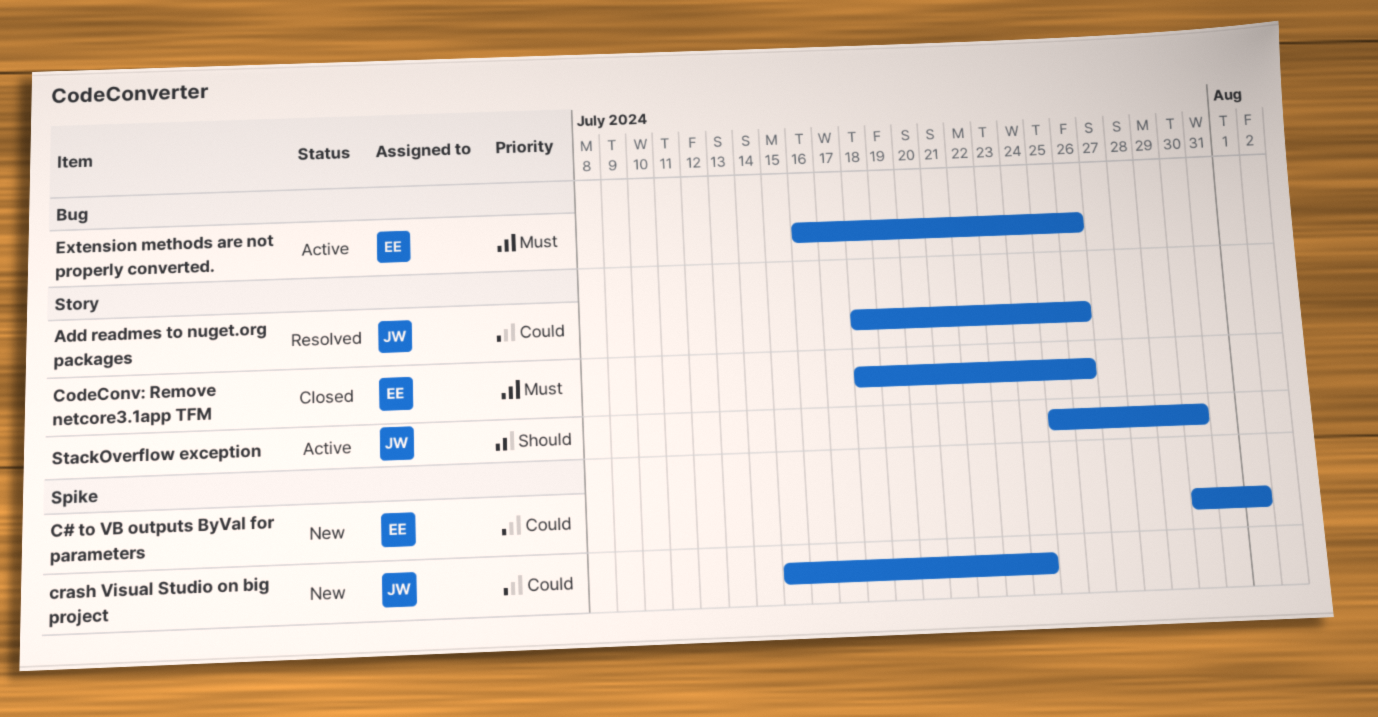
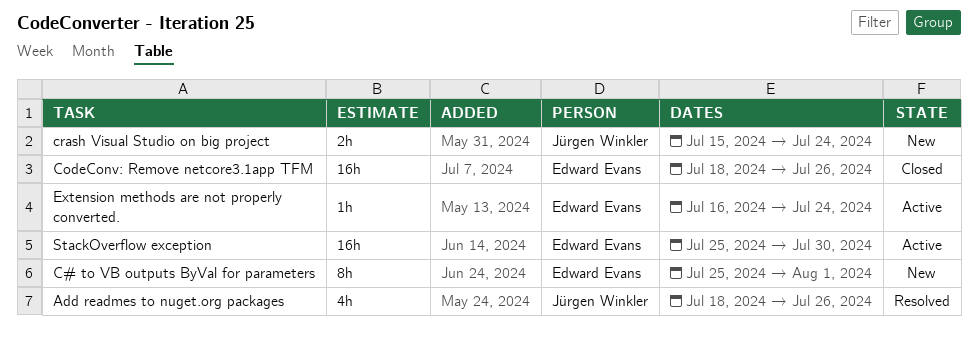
C# to VB outputs ByVal for parameters, start: Jul 30 -> Jul 25
Extension methods are not properly converted., due: Jul 26 -> Jul 24
StackOverflow exception, owner: Jürgen Winkler -> Edward Evans

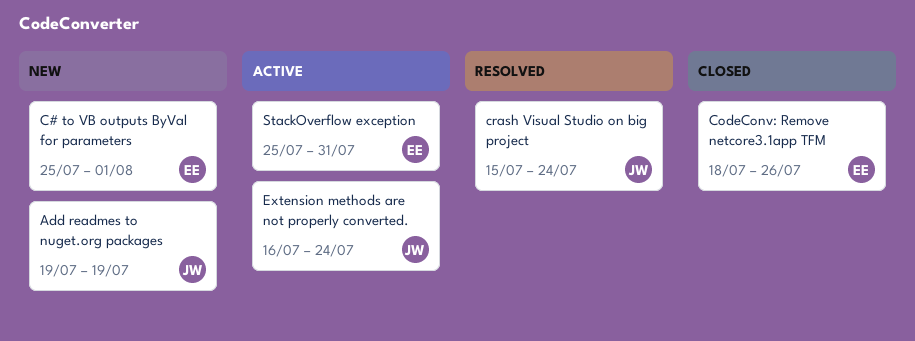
Add readmes to nuget.org packages, status: Resolved -> New
Add readmes to nuget.org packages, start: Jul 18 -> Jul 19
Add readmes to nuget.org packages, due: Jul 26 -> Jul 19
crash Visual Studio on big project, status: New -> Resolved
Extension methods are not properly converted., owner: Edward Evans -> Jürgen Winkler
StackOverflow exception, due: Jul 30 -> Jul 31

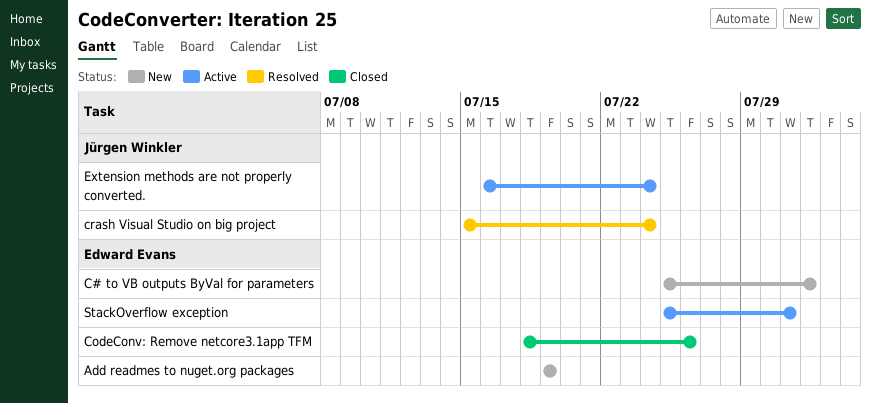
Add readmes to nuget.org packages, owner: Jürgen Winkler -> Edward Evans

